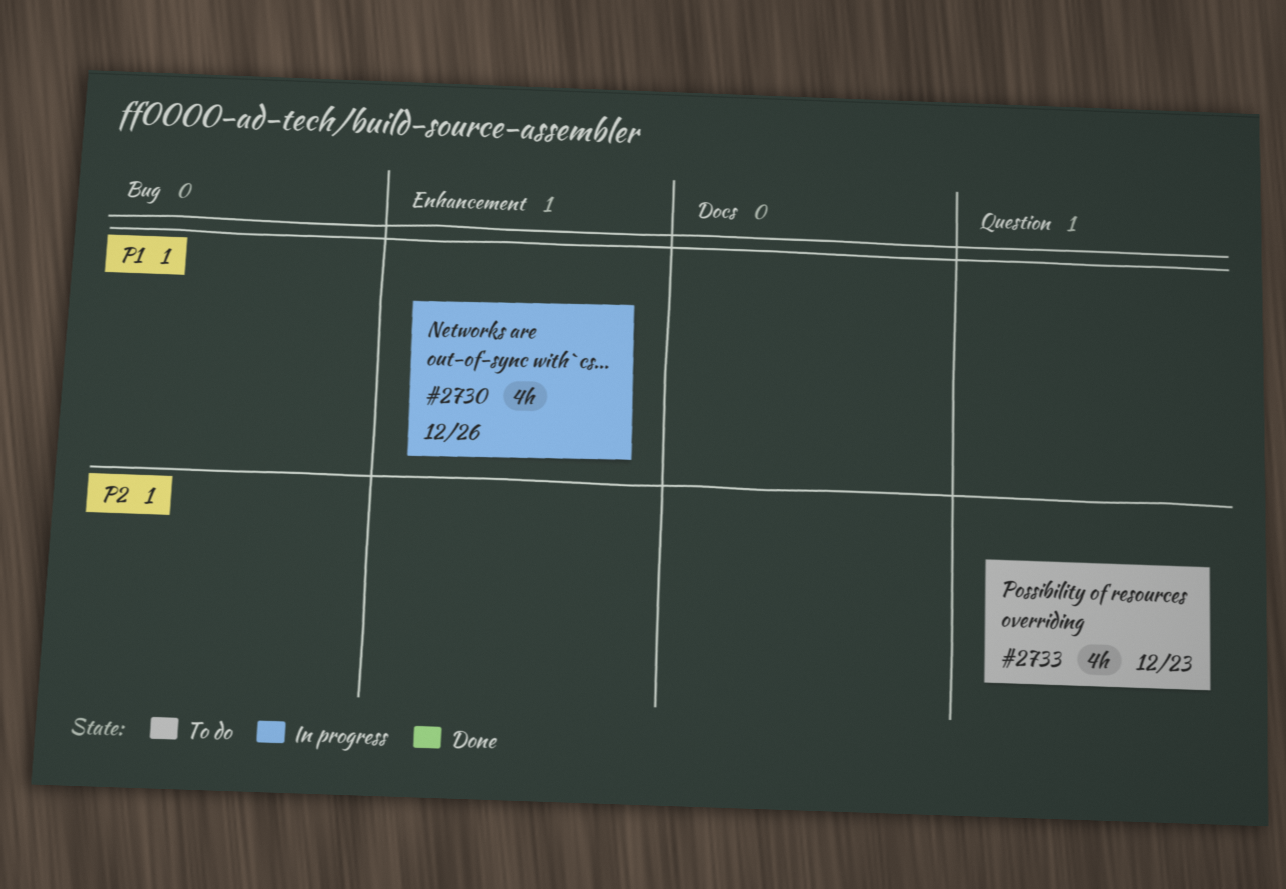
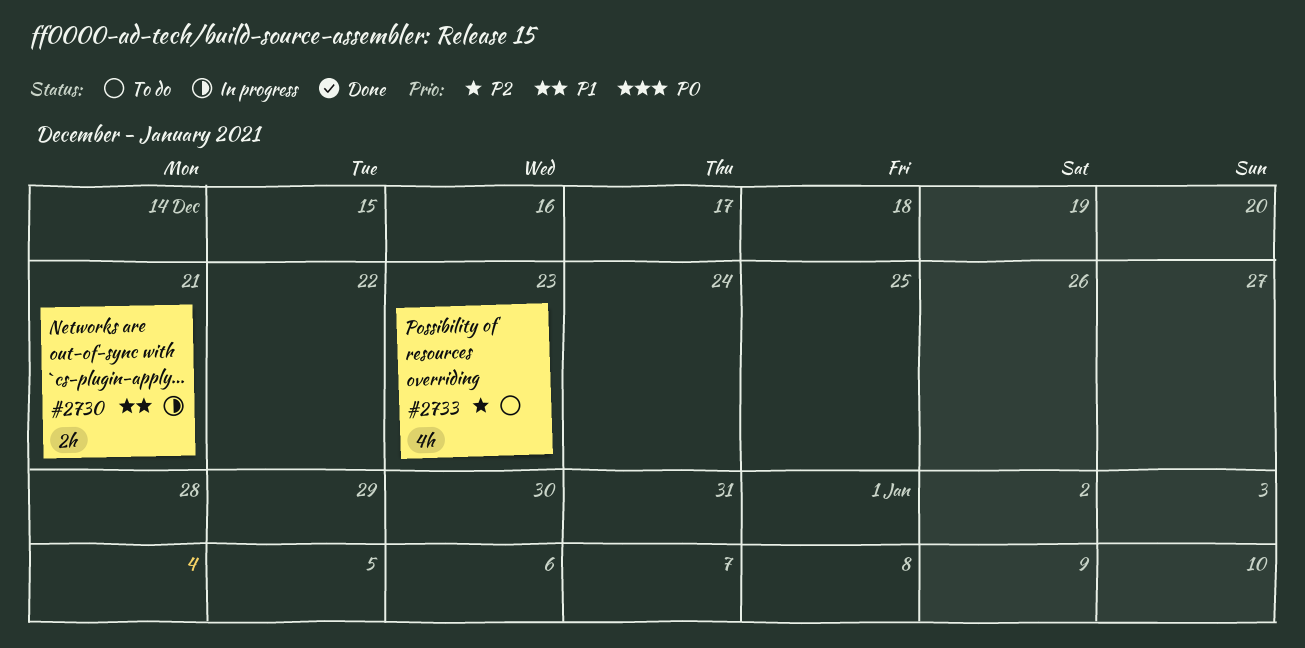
#2730, estimate: 4h -> 2h
#2730, due: Dec 26 -> Dec 21

